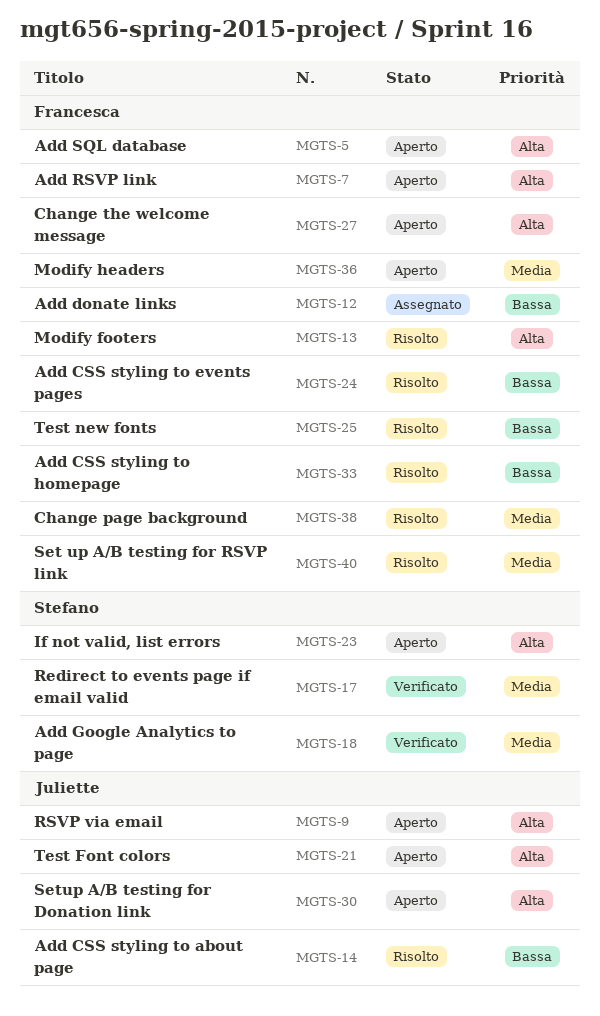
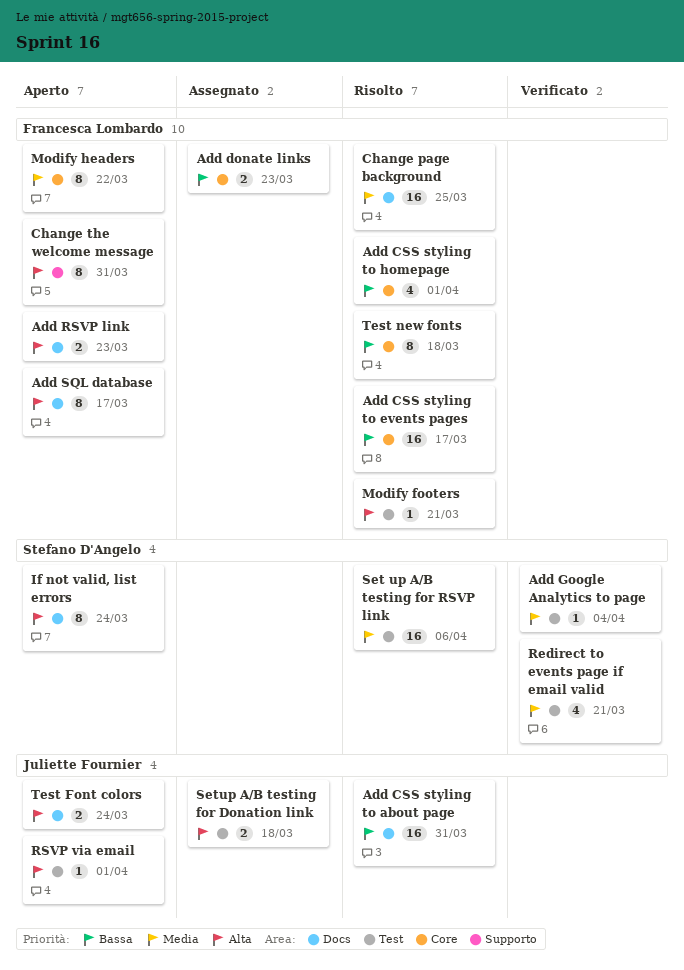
Set up A/B testing for RSVP link, owner: Francesca Lombardo -> Stefano D'Angelo
Setup A/B testing for Donation link, status: Aperto -> Assegnato

